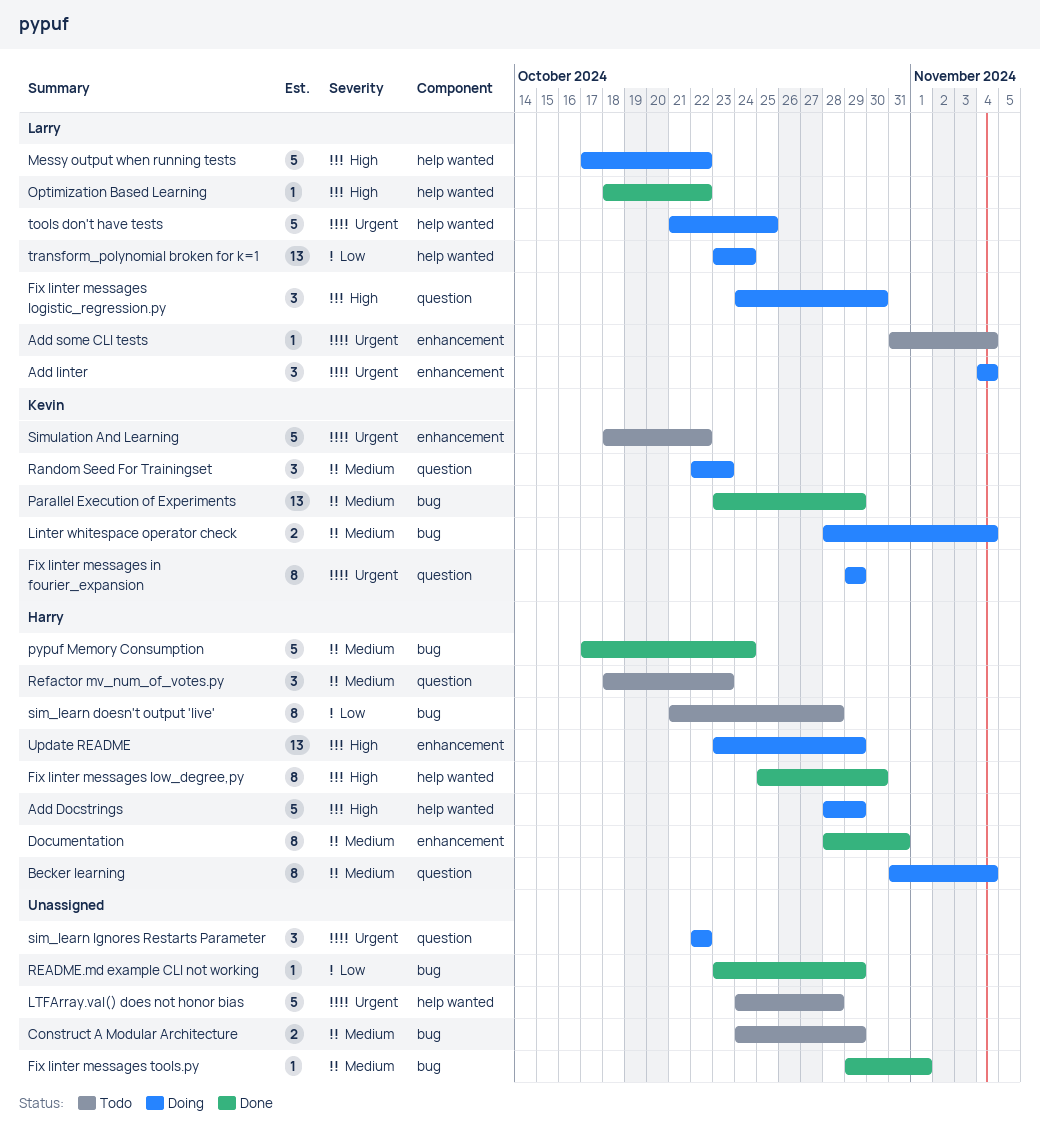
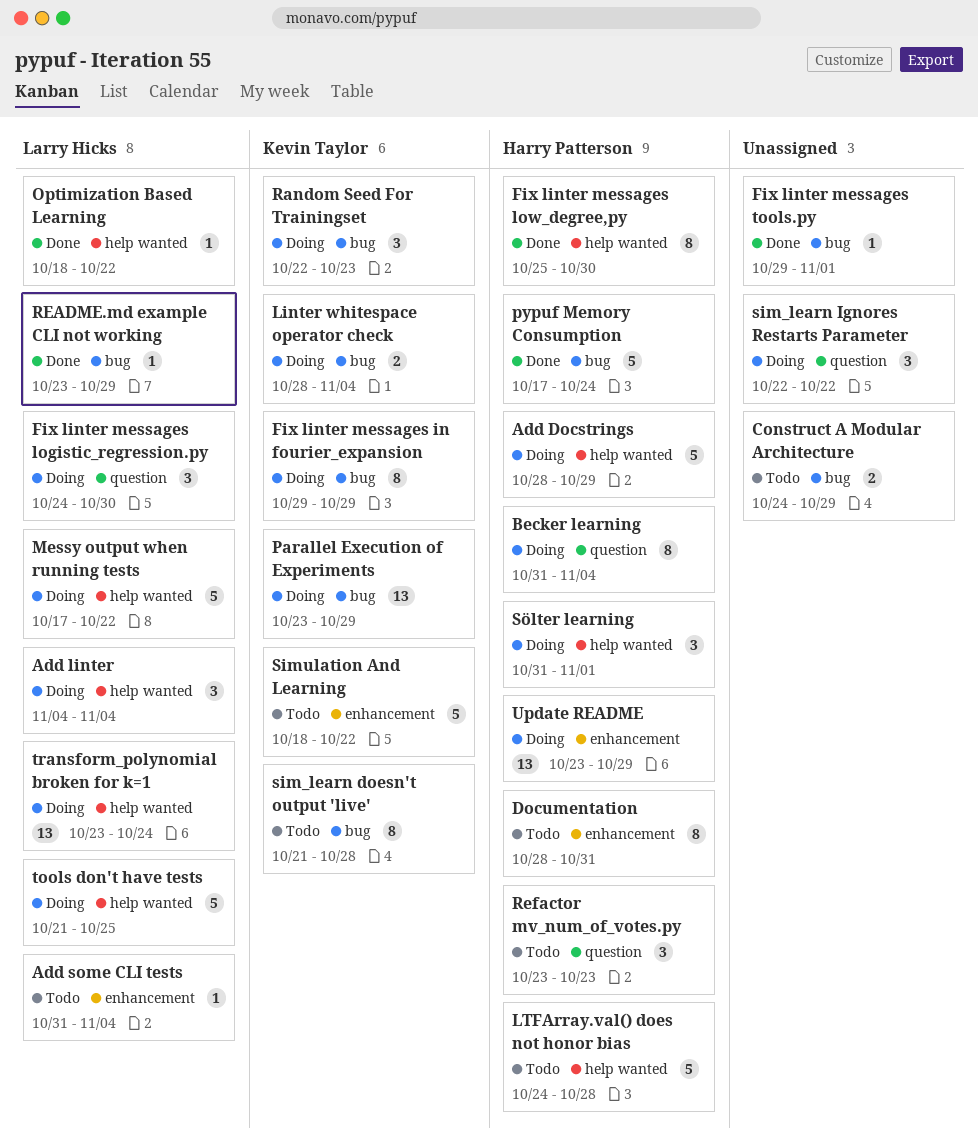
Add linter, label: enhancement -> help wanted
Documentation, status: Done -> Todo
Fix linter messages in fourier_expansion, label: question -> bug
LTFArray.val() does not honor bias, owner: none -> Harry Patterson
Parallel Execution of Experiments, status: Done -> Doing
Random Seed For Trainingset, label: question -> bug
README.md example CLI not working, owner: none -> Larry Hicks
Refactor mv_num_of_votes.py, start: Oct 18 -> Oct 23
sim_learn doesn't output 'live', owner: Harry Patterson -> Kevin Taylor
Sölter learning: none -> present

